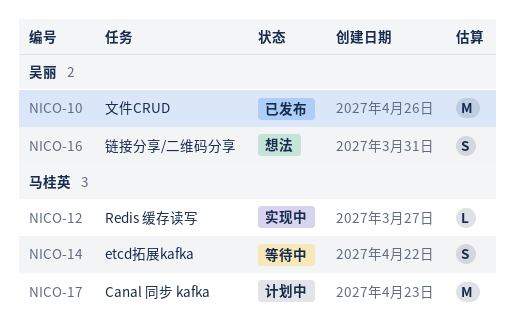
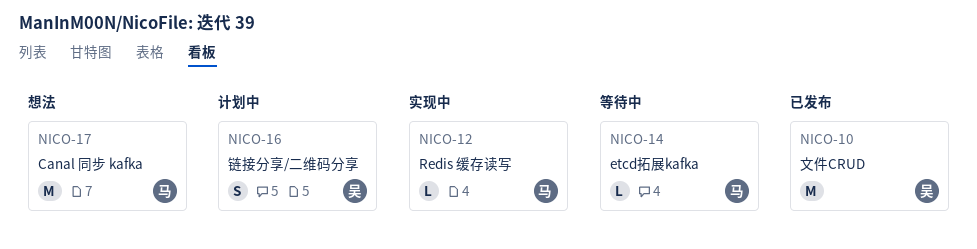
NICO-14, estimate: S -> L
NICO-16, status: 想法 -> 计划中
NICO-17, status: 计划中 -> 想法

